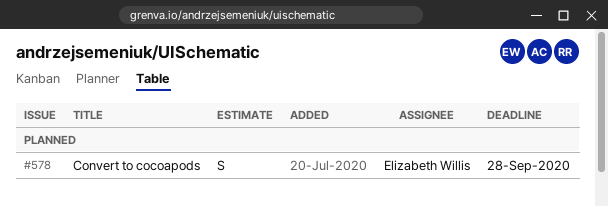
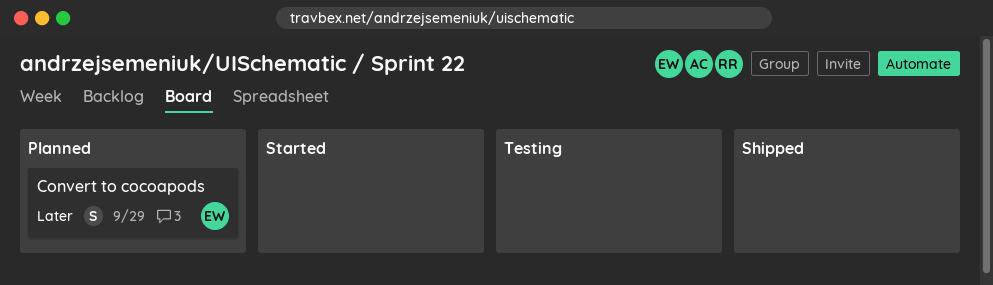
Convert to cocoapods, due: Sep 28 -> Sep 29

